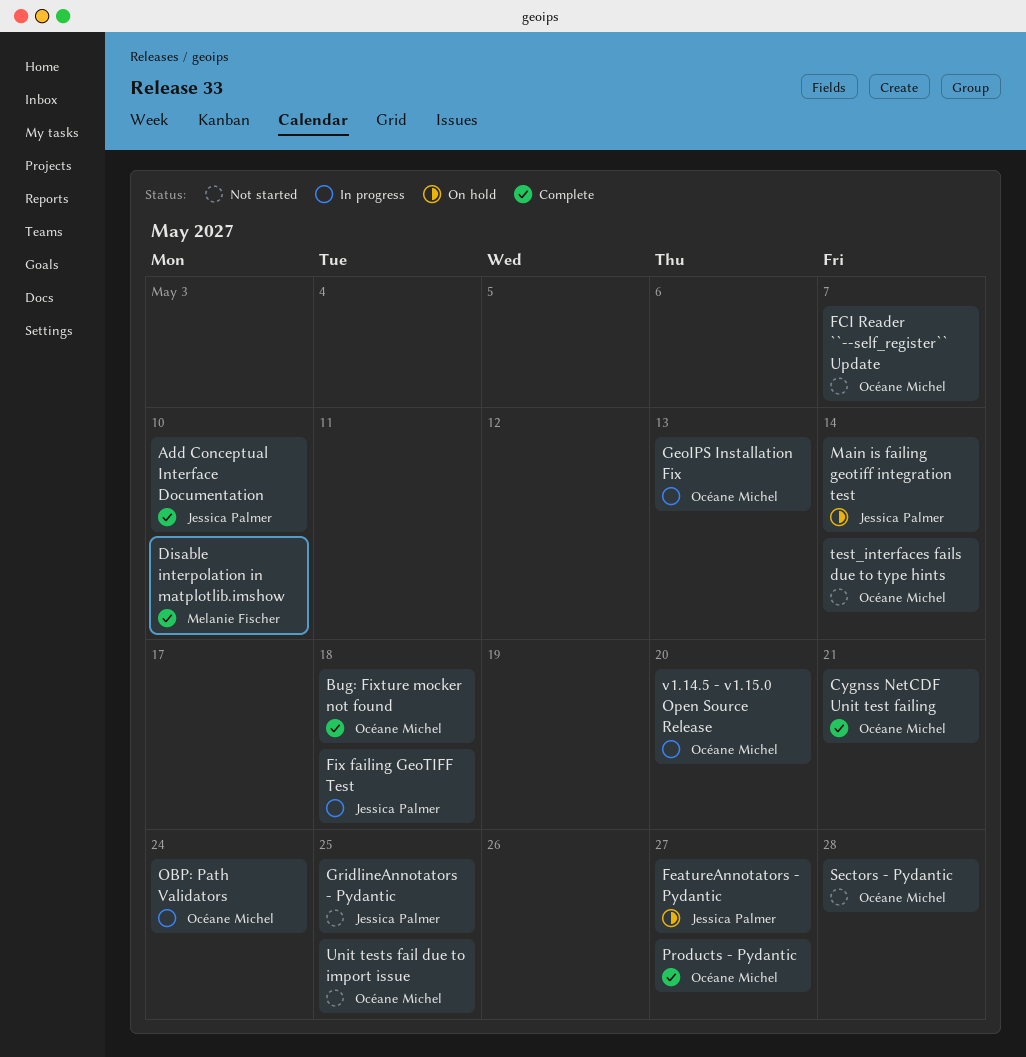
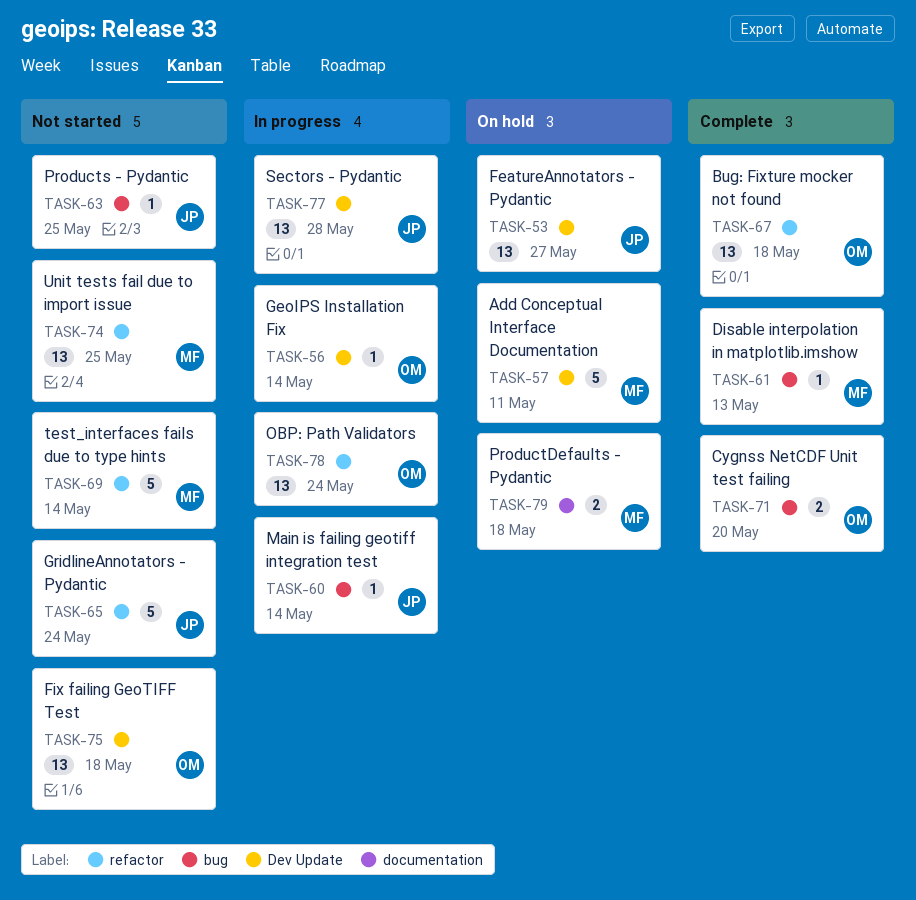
Add Conceptual Interface Documentation, status: Complete -> On hold
Add Conceptual Interface Documentation, owner: Jessica Palmer -> Melanie Fischer
Add Conceptual Interface Documentation, due: May 10 -> May 11
Cygnss NetCDF Unit test failing, due: May 21 -> May 20
Disable interpolation in matplotlib.imshow, due: May 10 -> May 13
FCI Reader ``--self_register`` Update: present -> none
Fix failing GeoTIFF Test, status: In progress -> Not started
Fix failing GeoTIFF Test, owner: Jessica Palmer -> Océane Michel
GeoIPS Installation Fix, due: May 13 -> May 14
GridlineAnnotators - Pydantic, due: May 25 -> May 24
Main is failing geotiff integration test, status: On hold -> In progress
ProductDefaults - Pydantic: none -> present
Products - Pydantic, status: Complete -> Not started
Products - Pydantic, owner: Océane Michel -> Jessica Palmer
Products - Pydantic, due: May 27 -> May 25
Sectors - Pydantic, status: Not started -> In progress
Sectors - Pydantic, owner: Océane Michel -> Jessica Palmer
test_interfaces fails due to type hints, owner: Océane Michel -> Melanie Fischer
Unit tests fail due to import issue, owner: Océane Michel -> Melanie Fischer
v1.14.5 - v1.15.0 Open Source Release: present -> none

